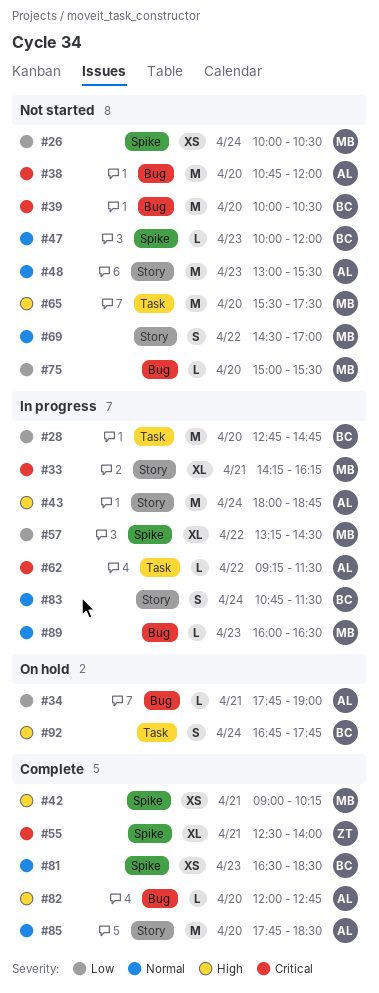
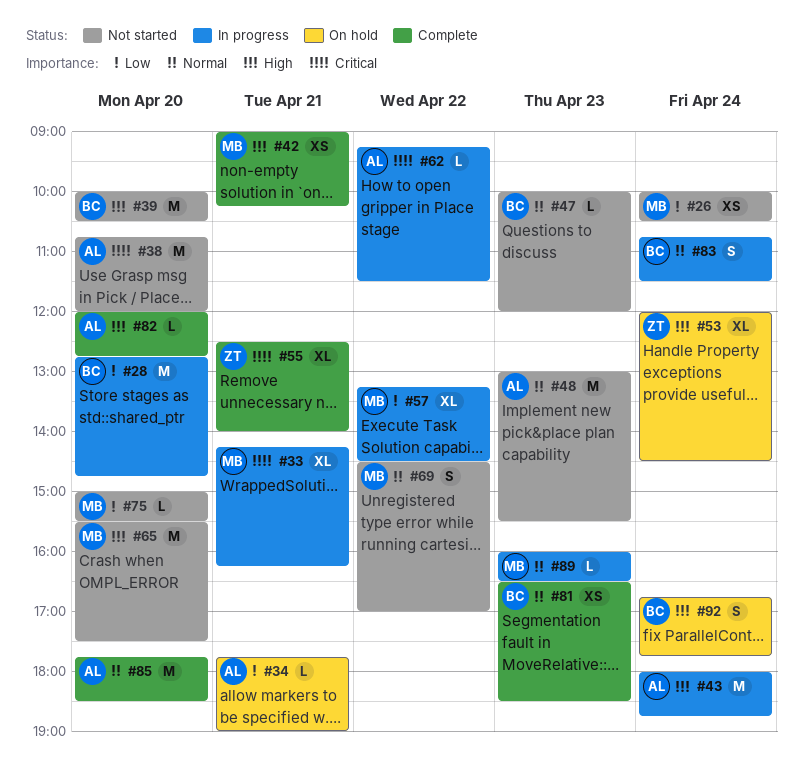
#39, priority: Critical -> High
#53: none -> present

